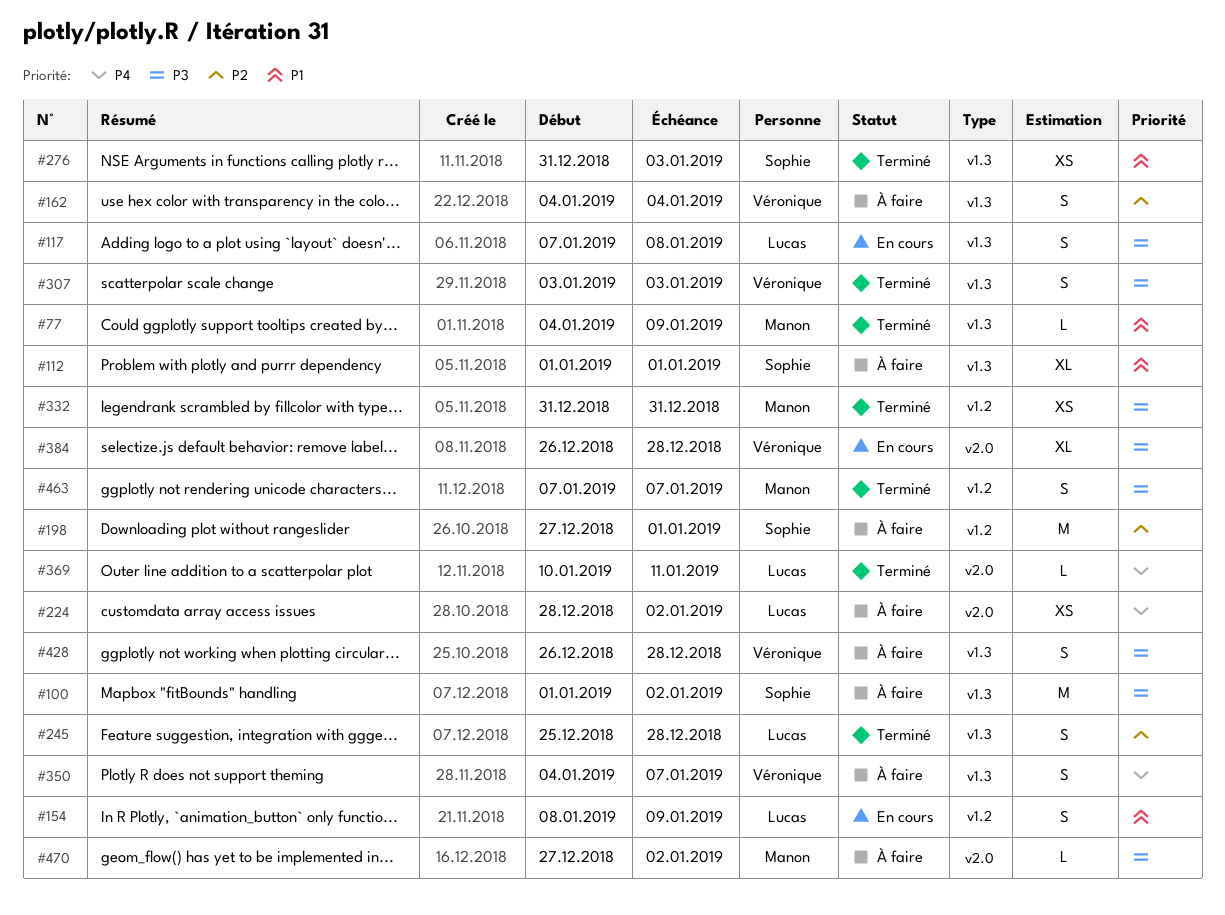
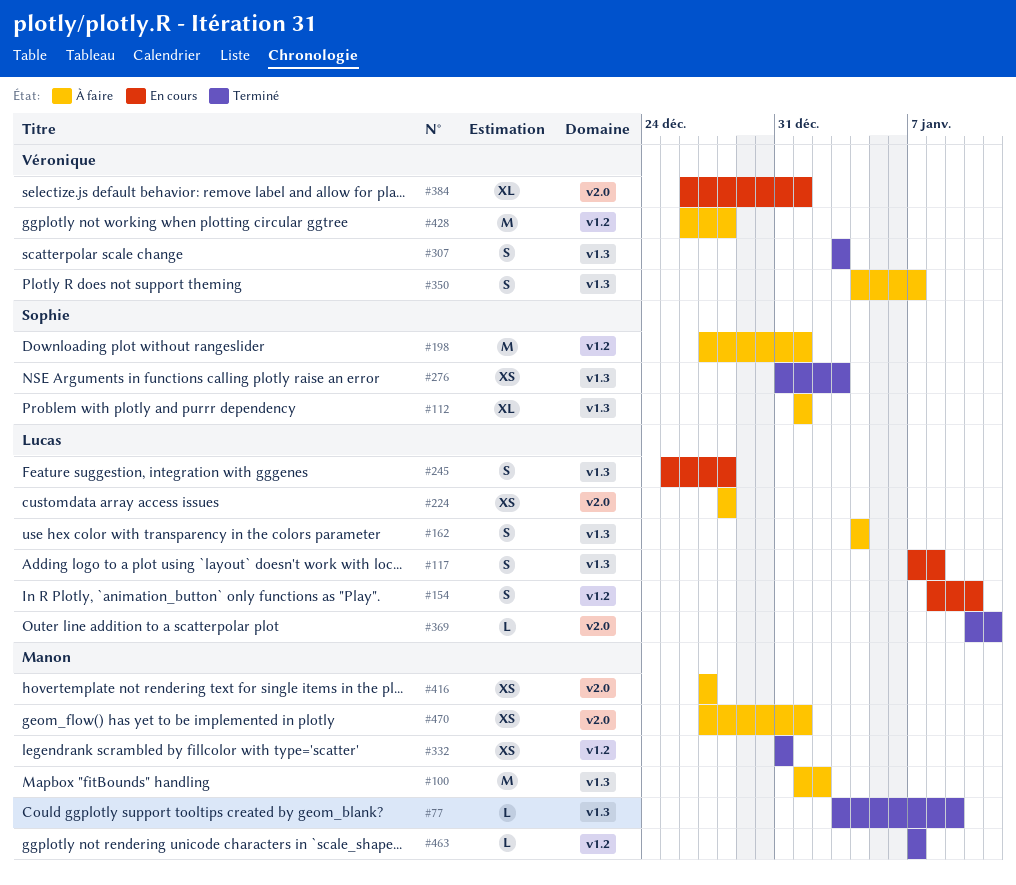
#77, start: Jan 4 -> Jan 3
#100, owner: Sophie -> Manon
#154, due: Jan 9 -> Jan 10
#162, owner: Véronique -> Lucas
#224, due: Jan 2 -> Dec 28
#245, status: Terminé -> En cours
#384, due: Dec 28 -> Jan 1
#416: none -> present
#428, label: v1.3 -> v1.2
#428, estimate: S -> M
#463, estimate: S -> L
#470, estimate: L -> XS
#470, due: Jan 2 -> Jan 1

